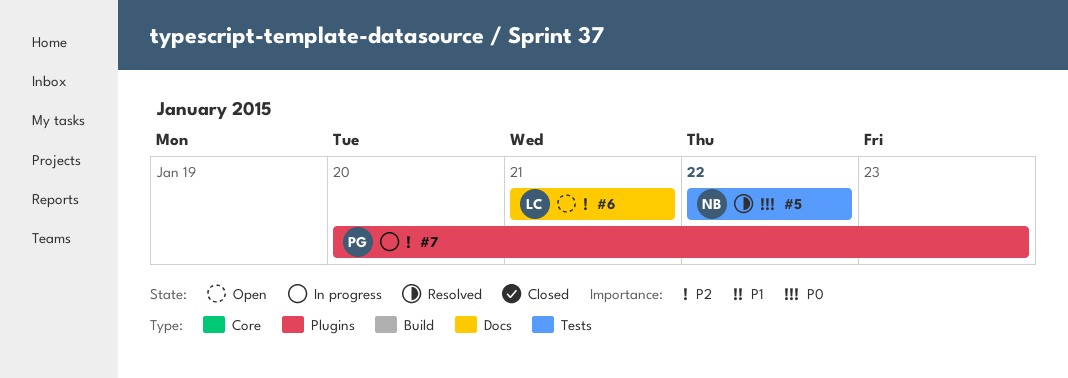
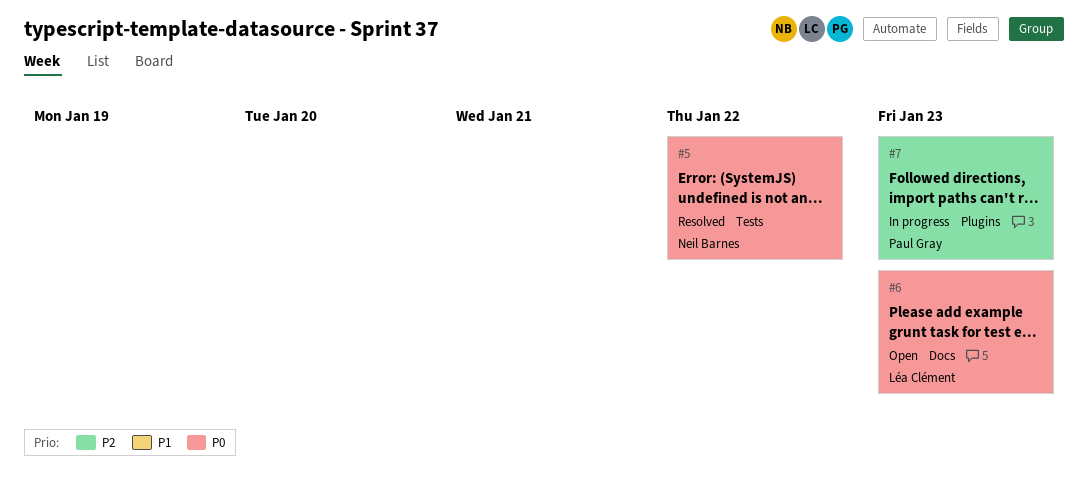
#6, priority: P2 -> P0
#6, due: Jan 21 -> Jan 23

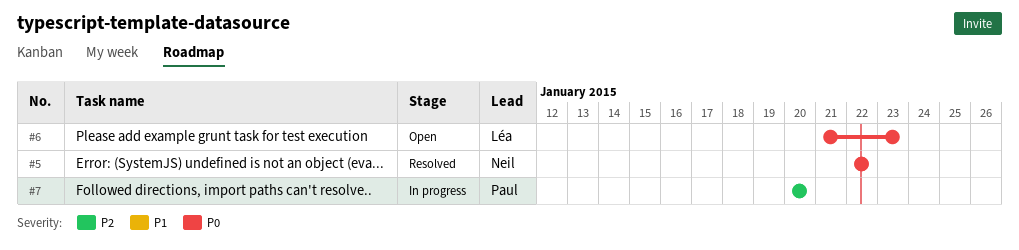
#7, due: Jan 23 -> Jan 20

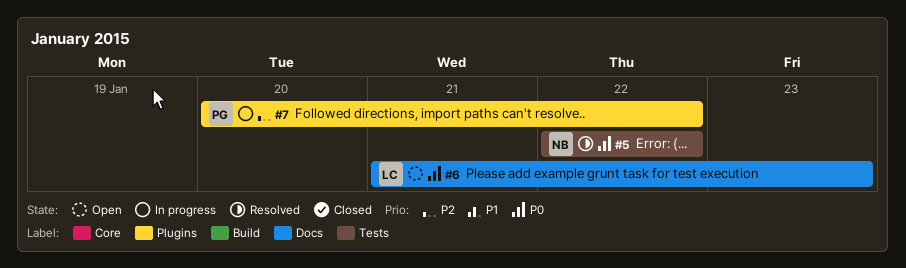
#7, due: Jan 20 -> Jan 22

